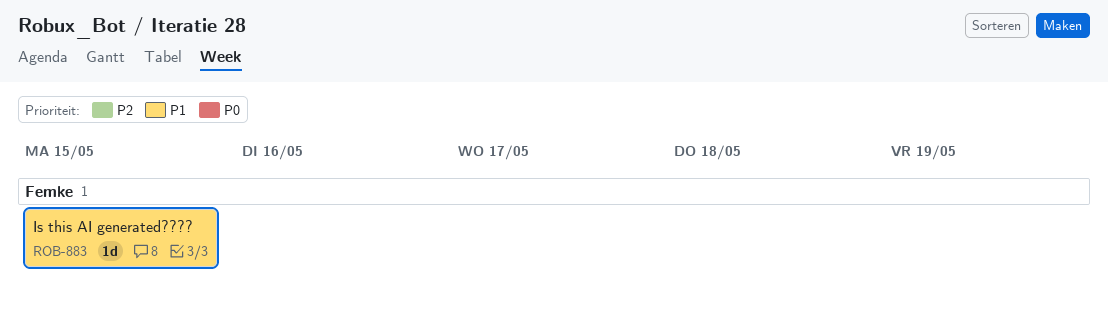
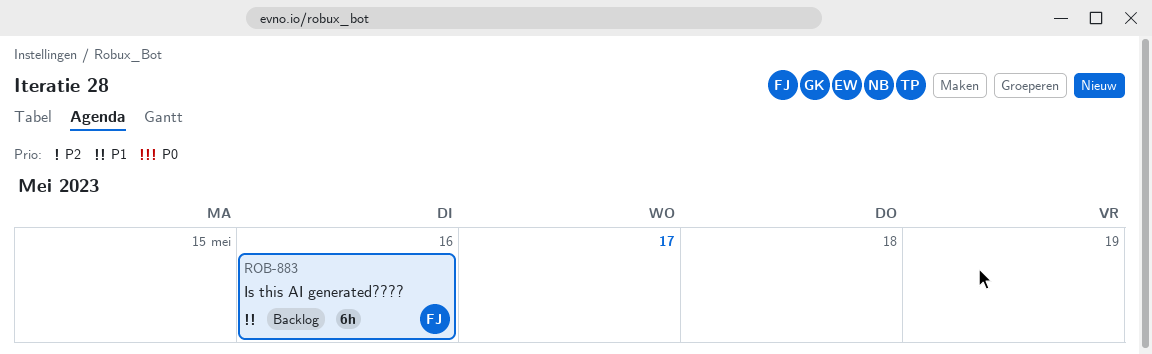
ROB-883, estimate: 1d -> 6h
ROB-883, due: May 15 -> May 16

